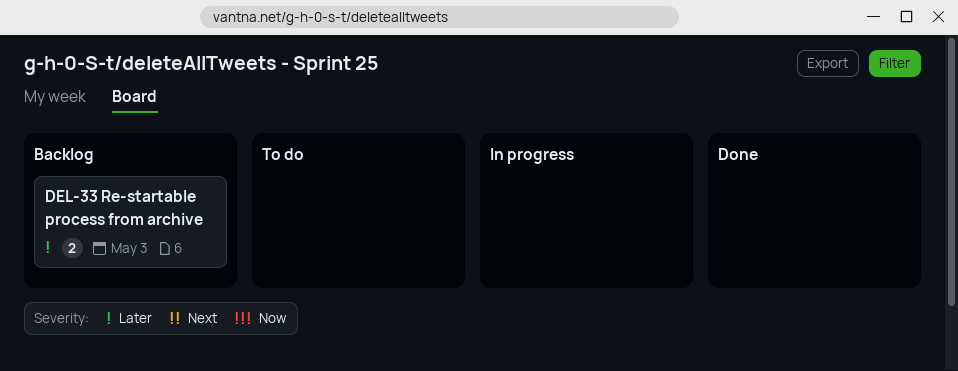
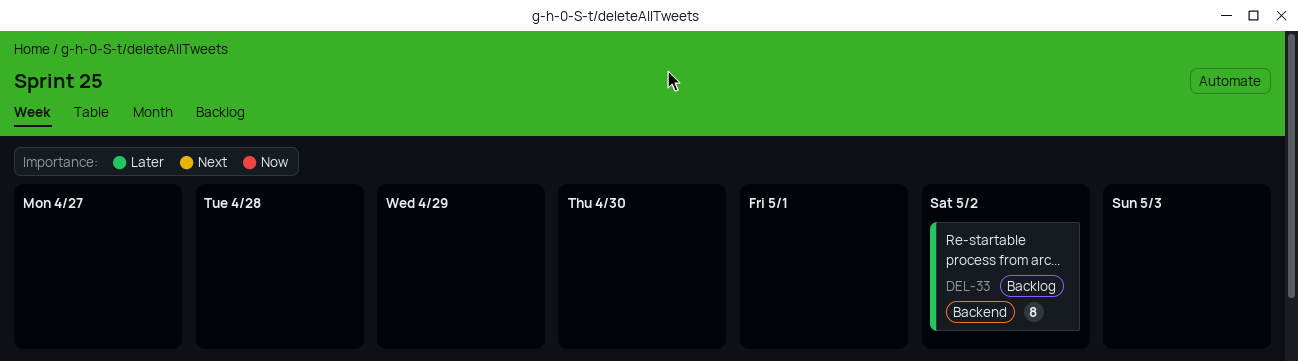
DEL-33, estimate: 2 -> 8
DEL-33, due: May 3 -> May 2

